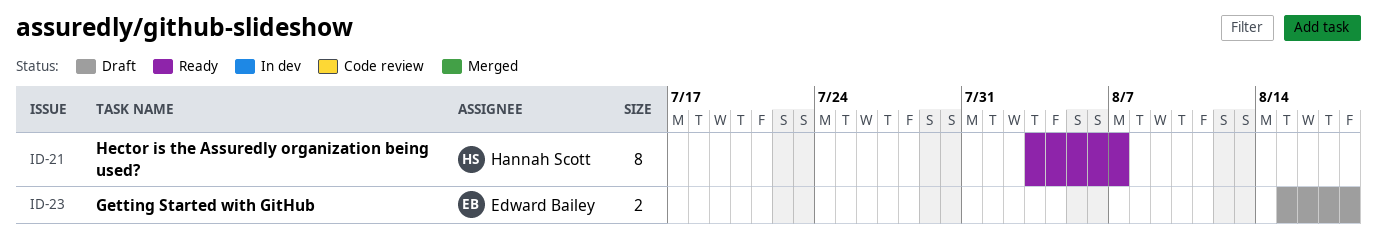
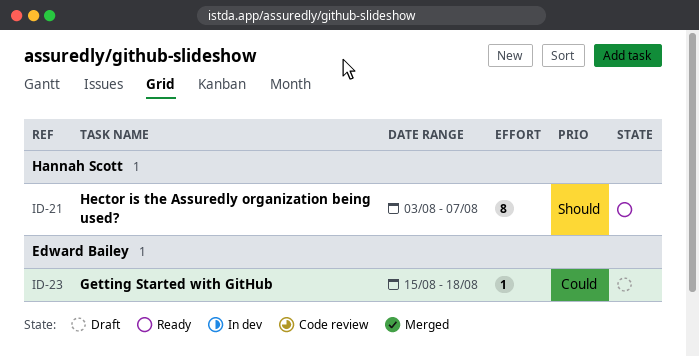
ID-23, estimate: 2 -> 1

